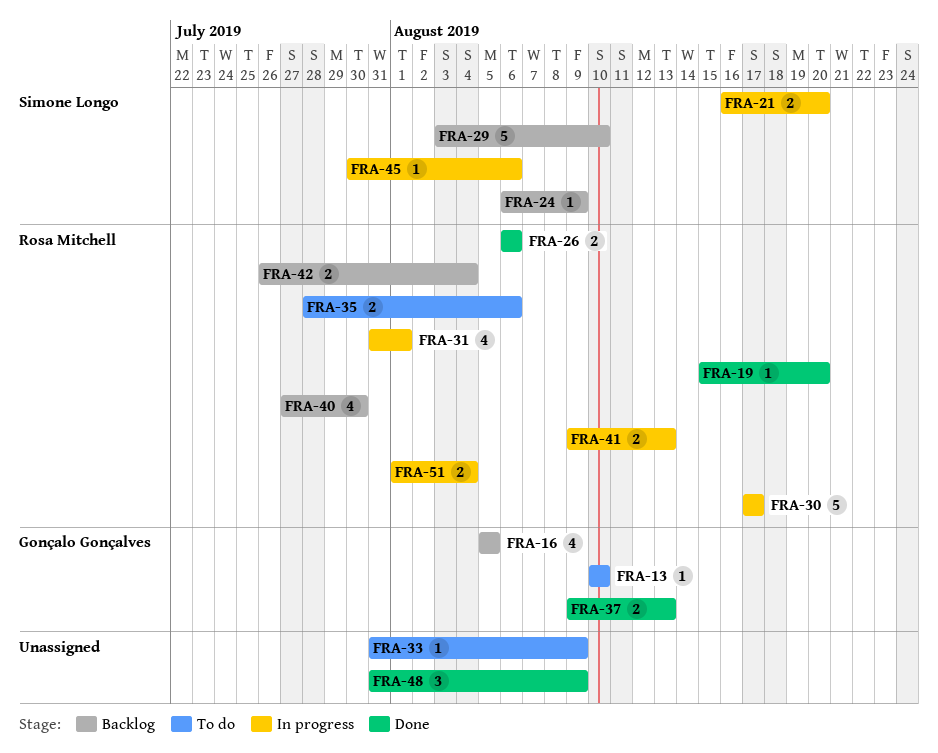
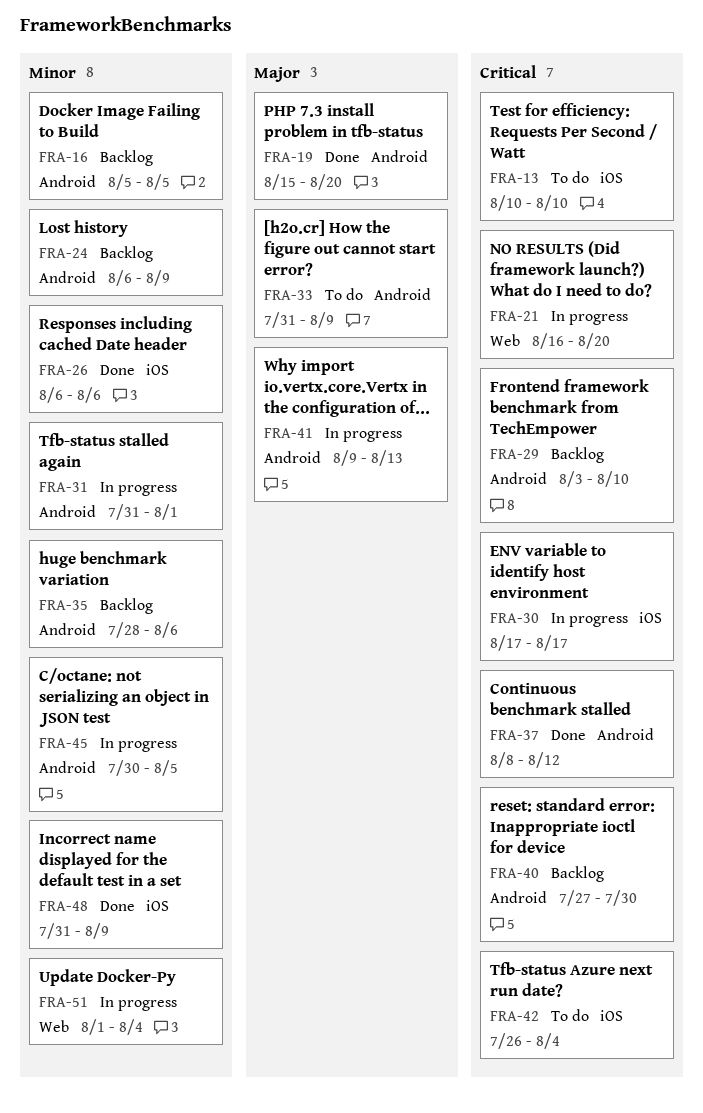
FRA-35, status: To do -> Backlog
FRA-37, start: Aug 9 -> Aug 8
FRA-37, due: Aug 13 -> Aug 12
FRA-42, status: Backlog -> To do
FRA-45, due: Aug 6 -> Aug 5

